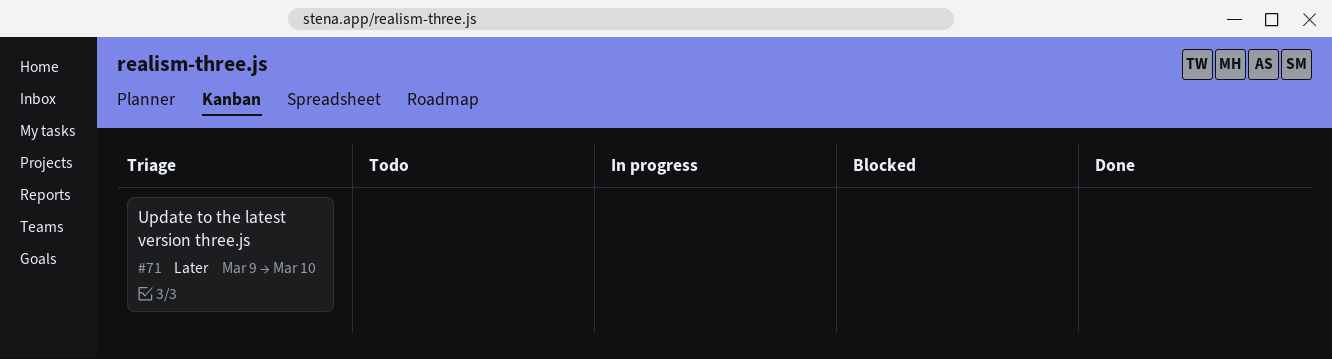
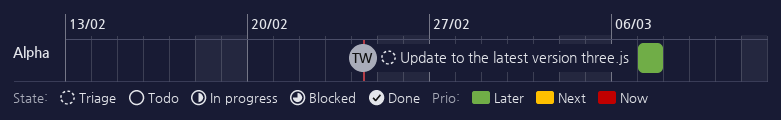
Update to the latest version three.js, start: Mar 9 -> Mar 7
Update to the latest version three.js, due: Mar 10 -> Mar 7

